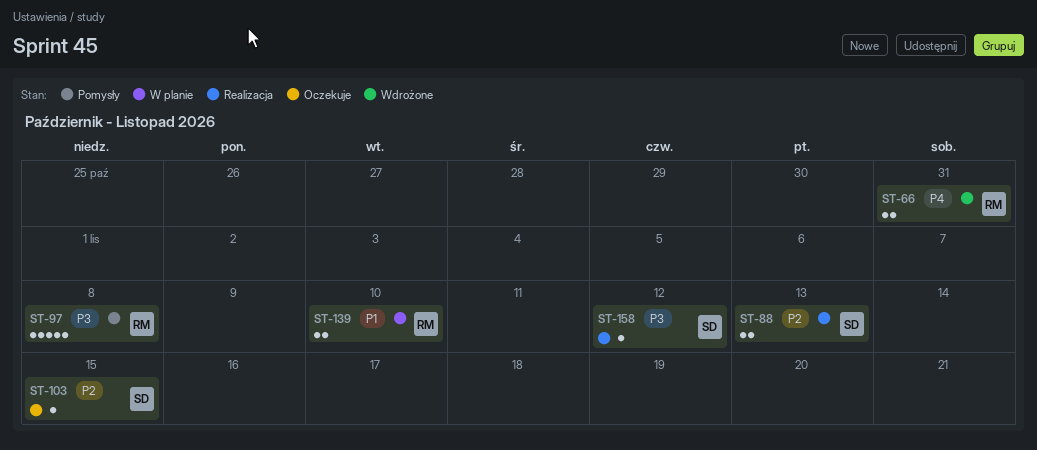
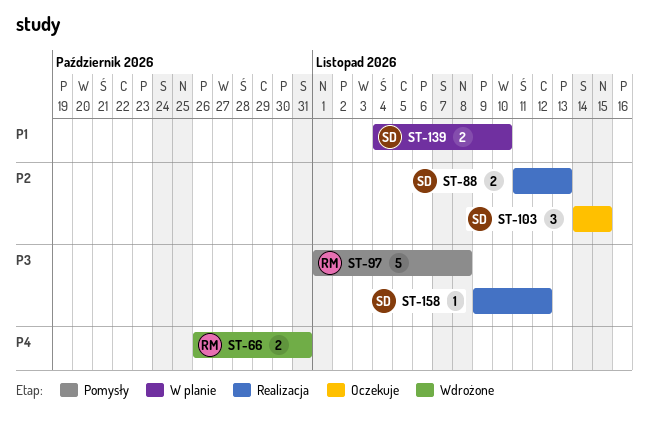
ST-103, estimate: 1 -> 3
ST-139, owner: RM -> SD

